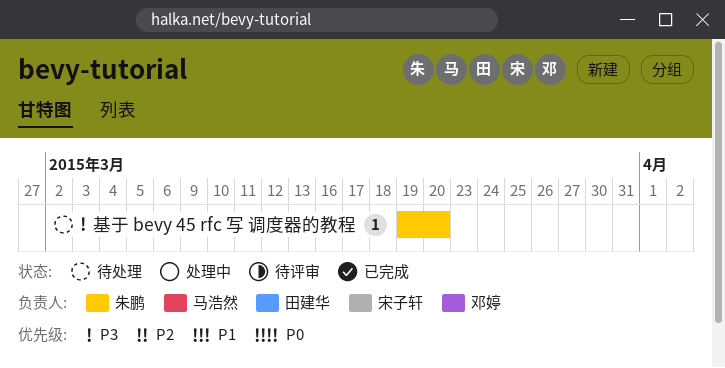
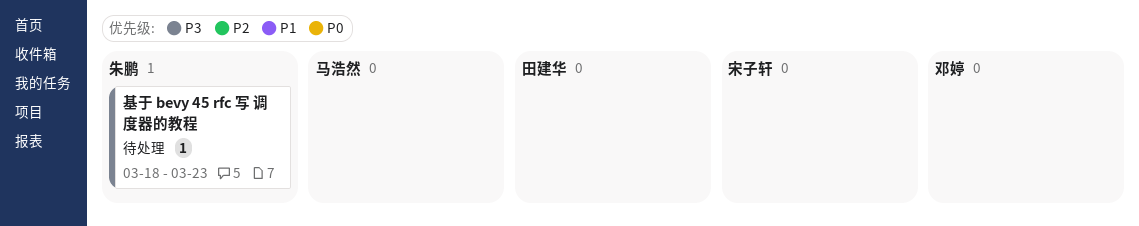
基于 bevy 45 rfc 写 调度器的教程, start: Mar 19 -> Mar 18
基于 bevy 45 rfc 写 调度器的教程, due: Mar 20 -> Mar 23

